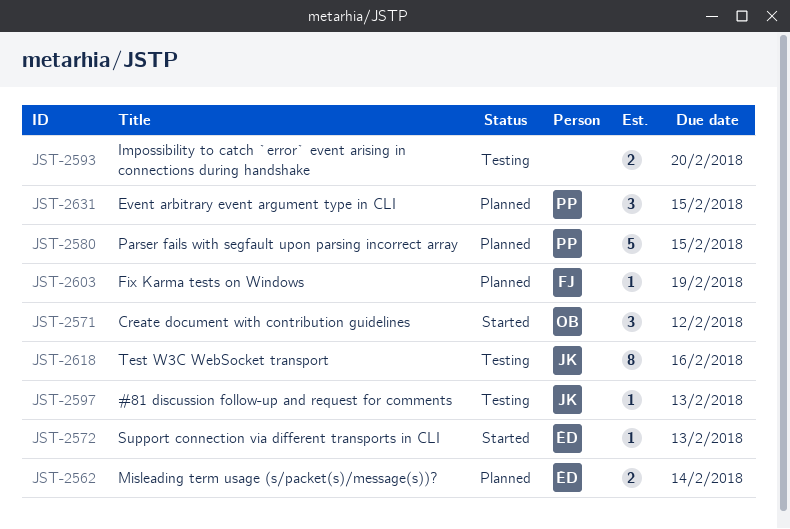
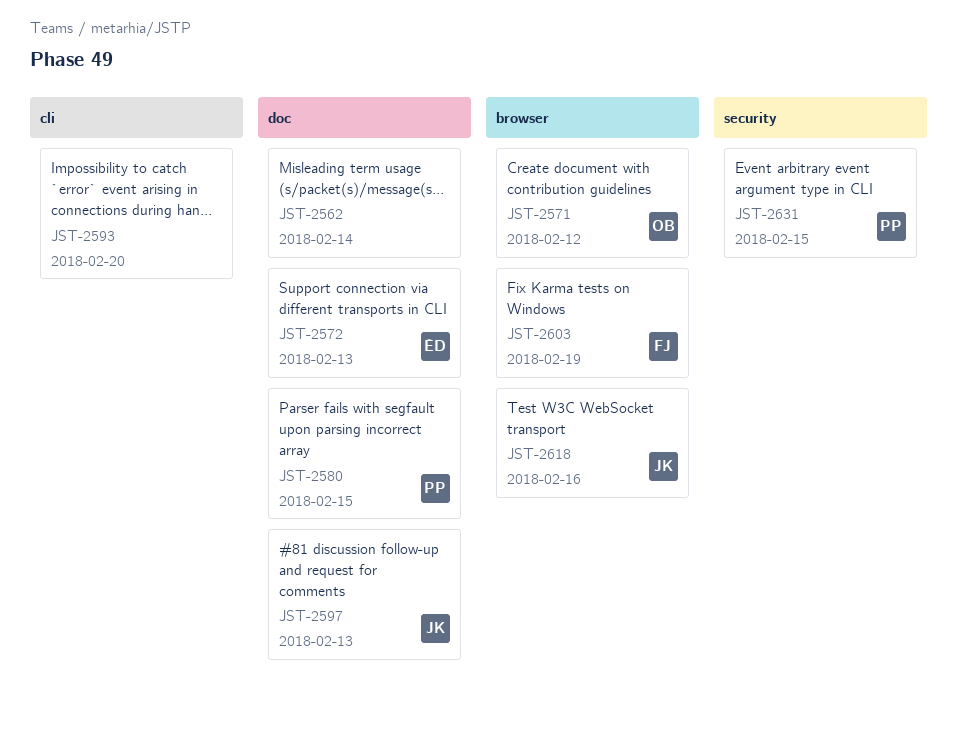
JST-2562, owner: ÉD -> none

